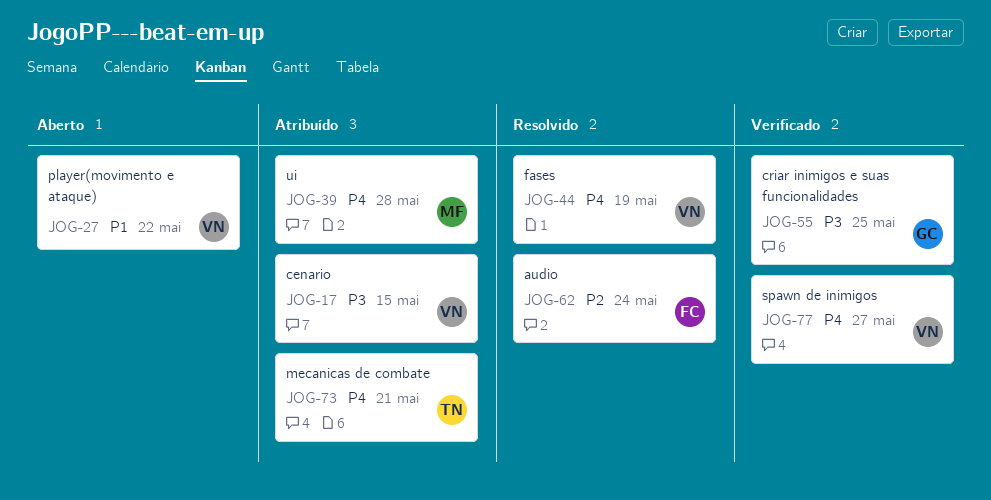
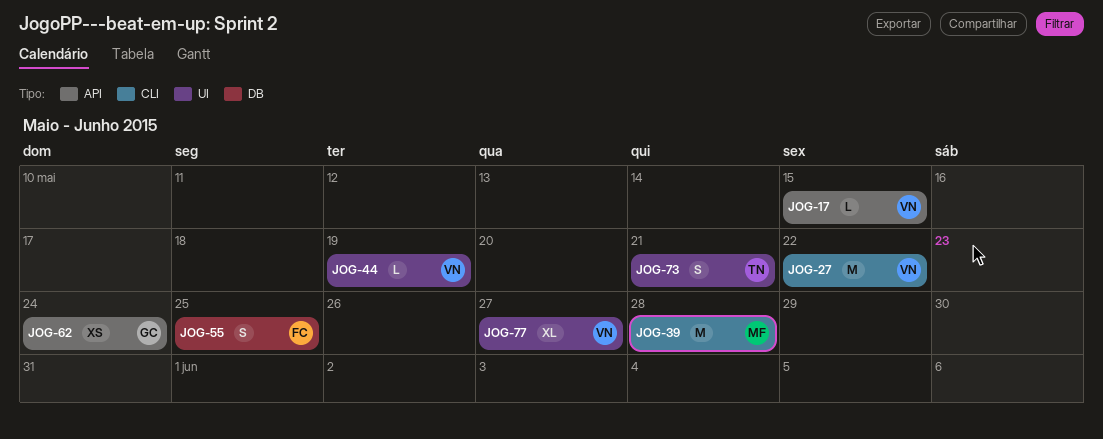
JOG-55, owner: GC -> FC
JOG-62, owner: FC -> GC

